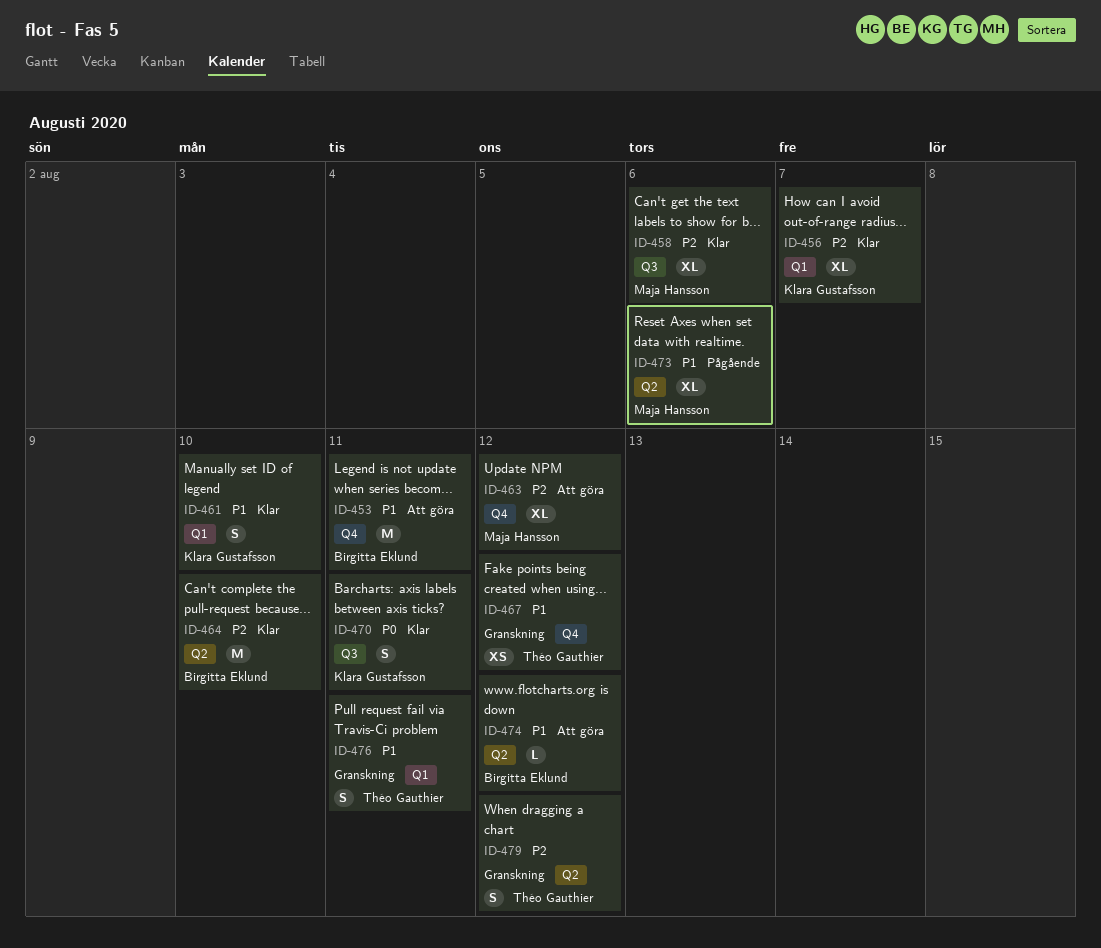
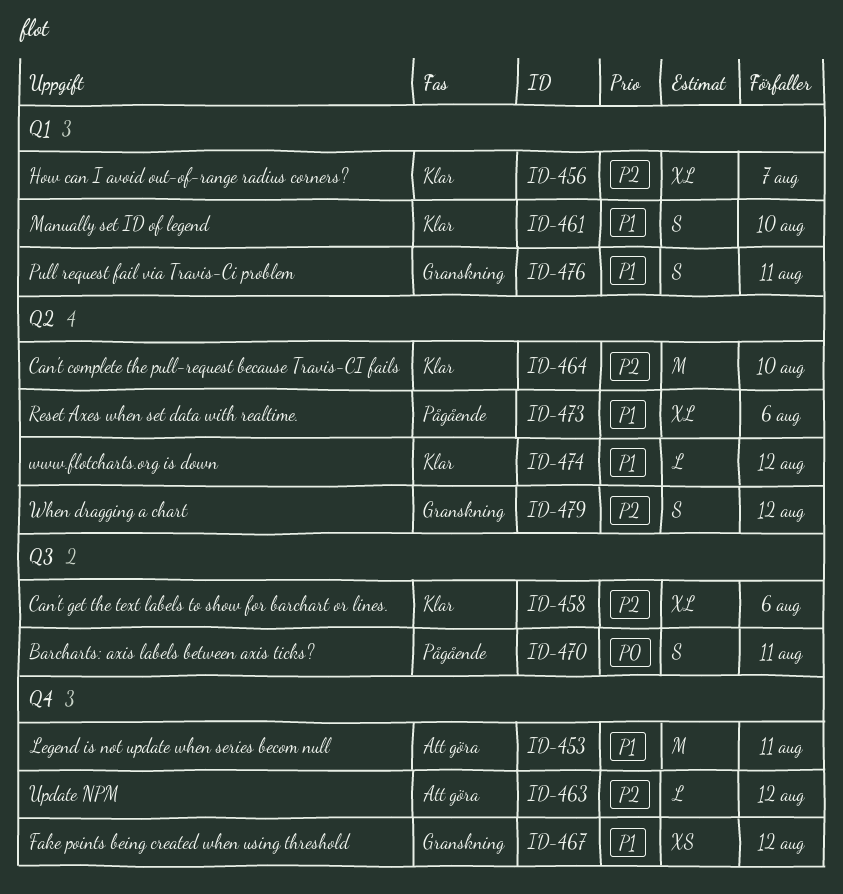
ID-463, estimate: XL -> L
ID-470, status: Klar -> Pågående
ID-474, status: Att göra -> Klar

